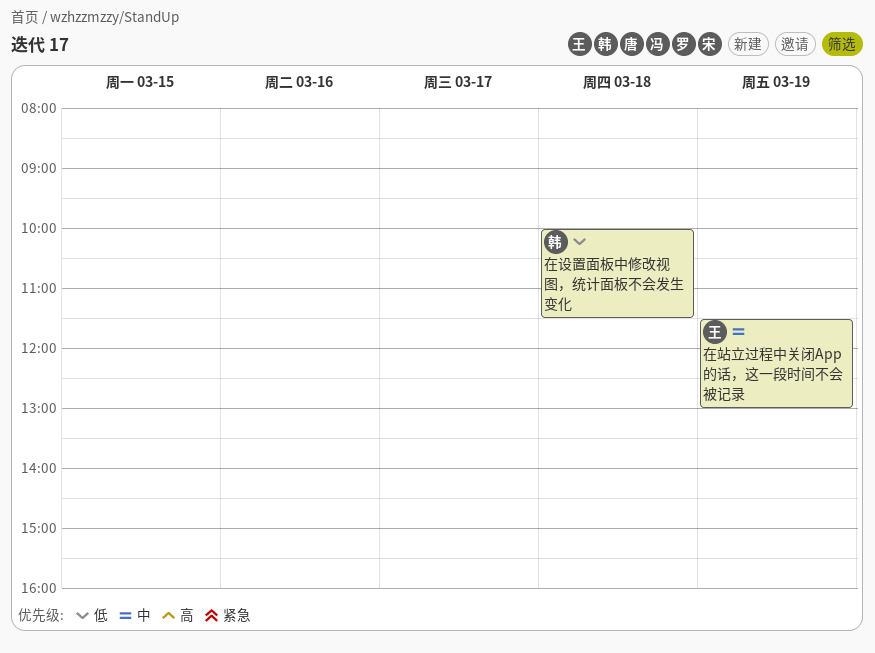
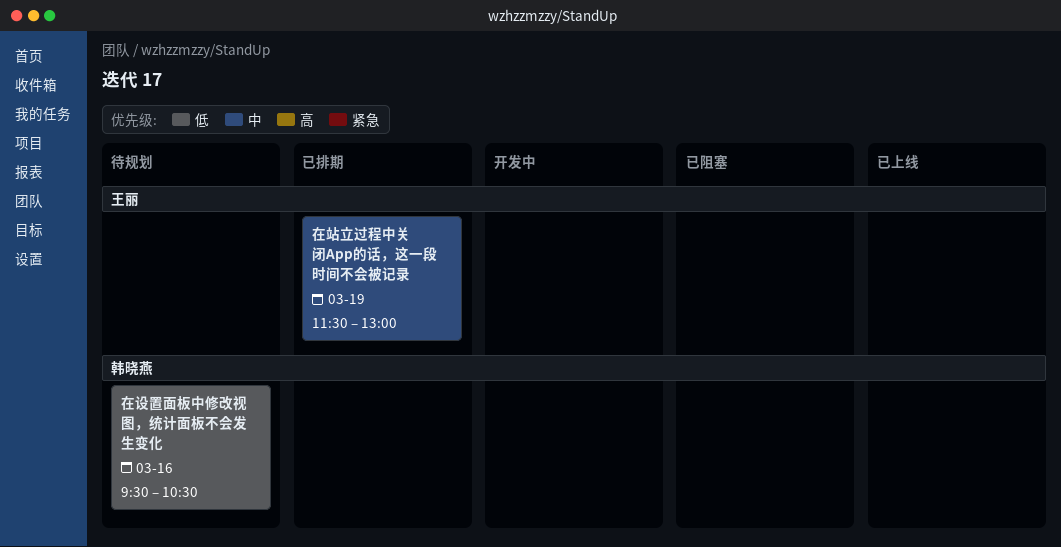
在设置面板中修改视图，统计面板不会发生变化, day: Mar 18 -> Mar 16
在设置面板中修改视图，统计面板不会发生变化, begins: 10:00 -> 09:30
在设置面板中修改视图，统计面板不会发生变化, ends: 11:30 -> 10:30

